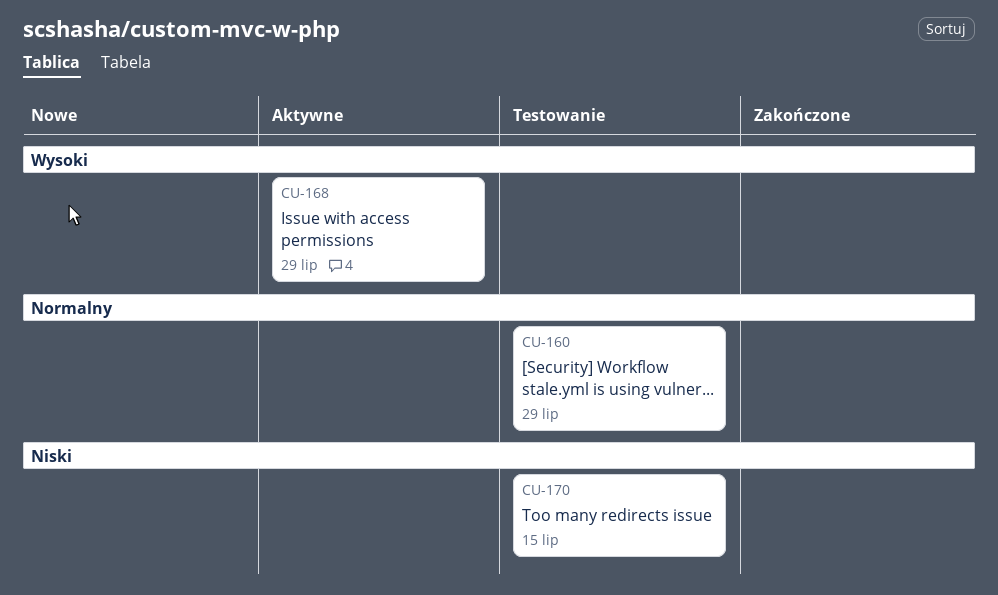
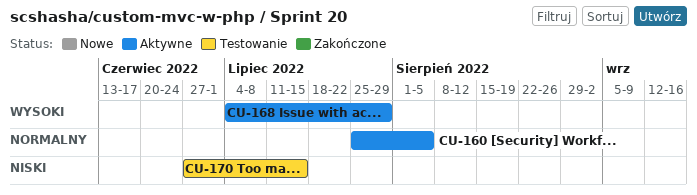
CU-160, status: Testowanie -> Aktywne
CU-160, due: Jul 29 -> Aug 5

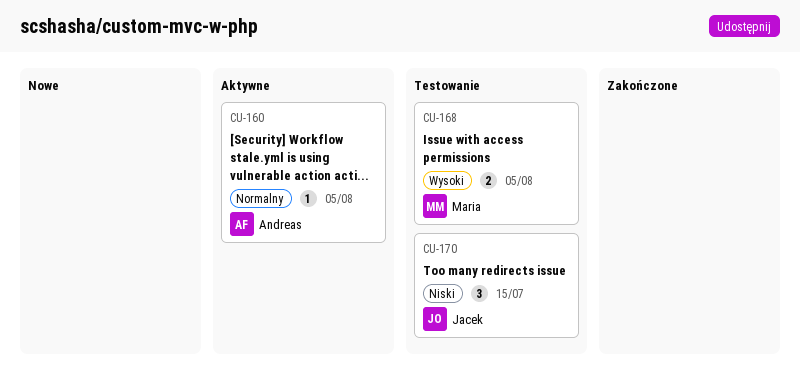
CU-168, status: Aktywne -> Testowanie
CU-168, due: Jul 29 -> Aug 5

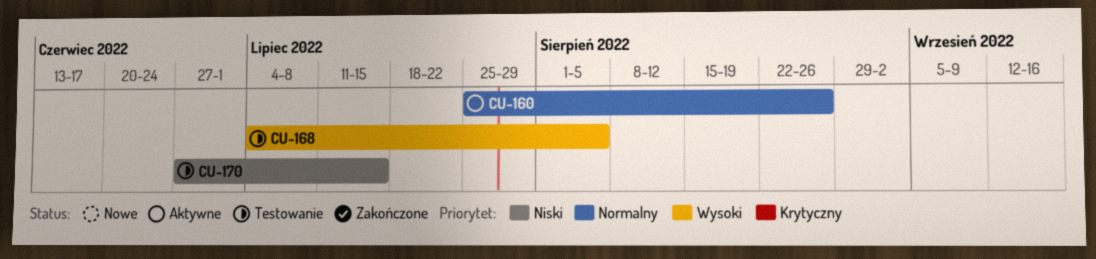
CU-160, due: Aug 5 -> Aug 26

